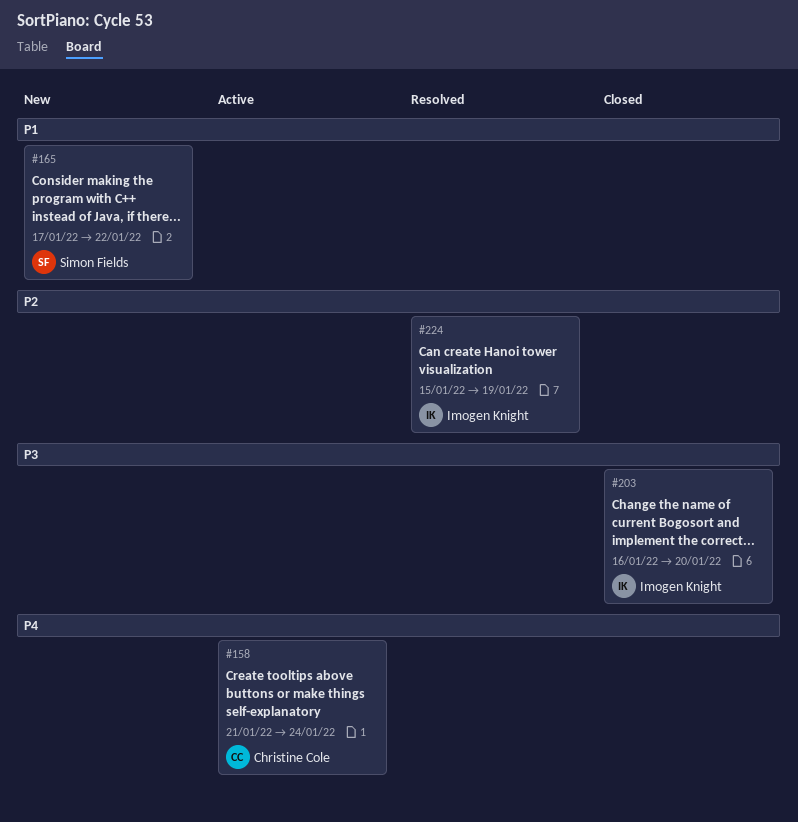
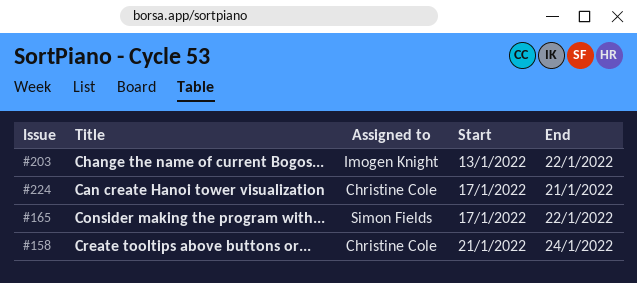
#203, start: Jan 16 -> Jan 13
#203, due: Jan 20 -> Jan 22
#224, owner: Imogen Knight -> Christine Cole
#224, start: Jan 15 -> Jan 17
#224, due: Jan 19 -> Jan 21

